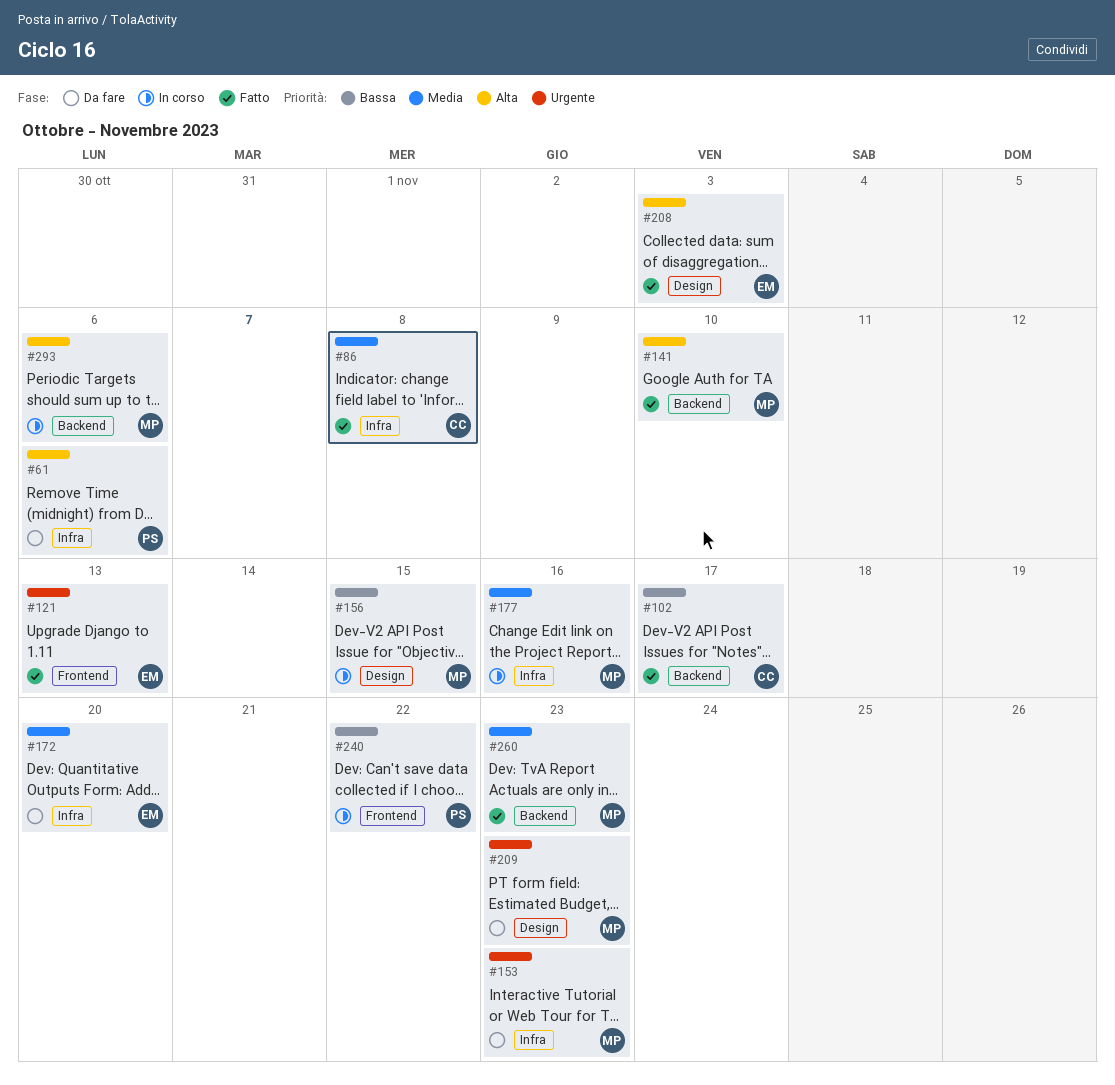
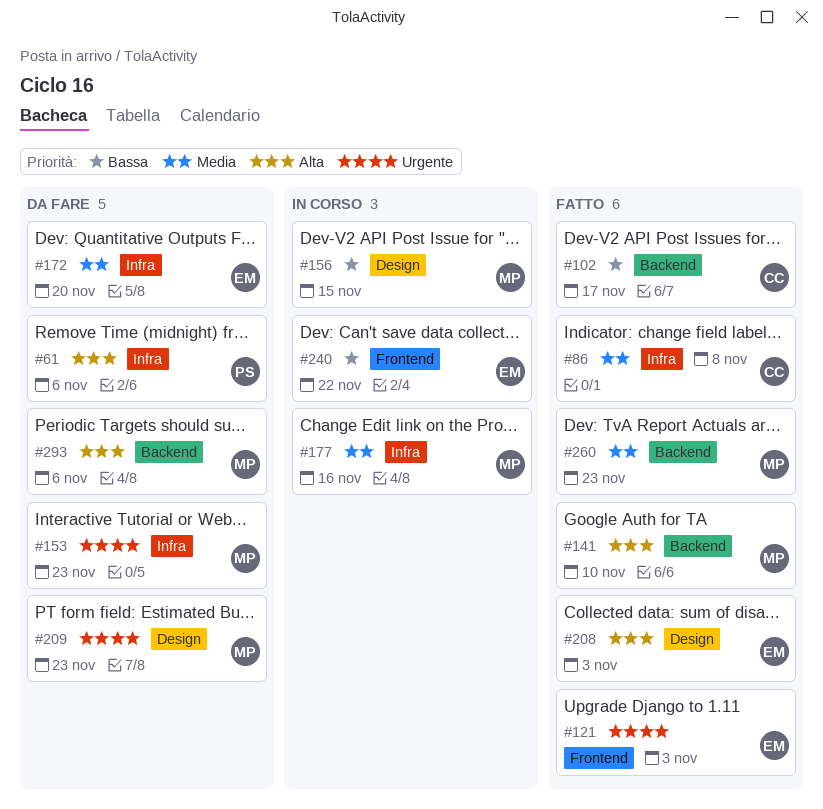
#121, due: Nov 13 -> Nov 3
#240, owner: PS -> EM
#293, status: In corso -> Da fare

